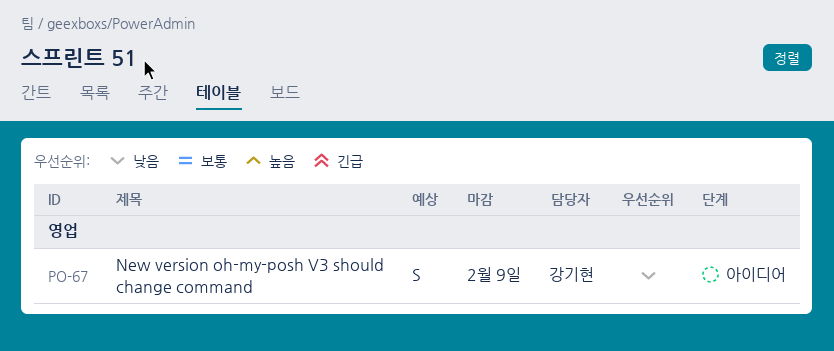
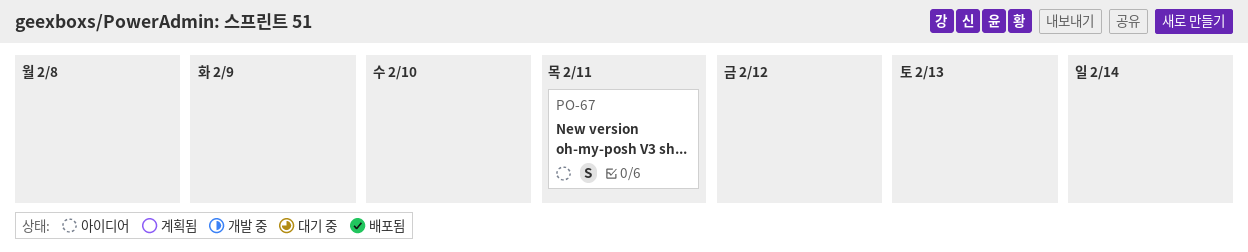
PO-67, due: Feb 9 -> Feb 11

